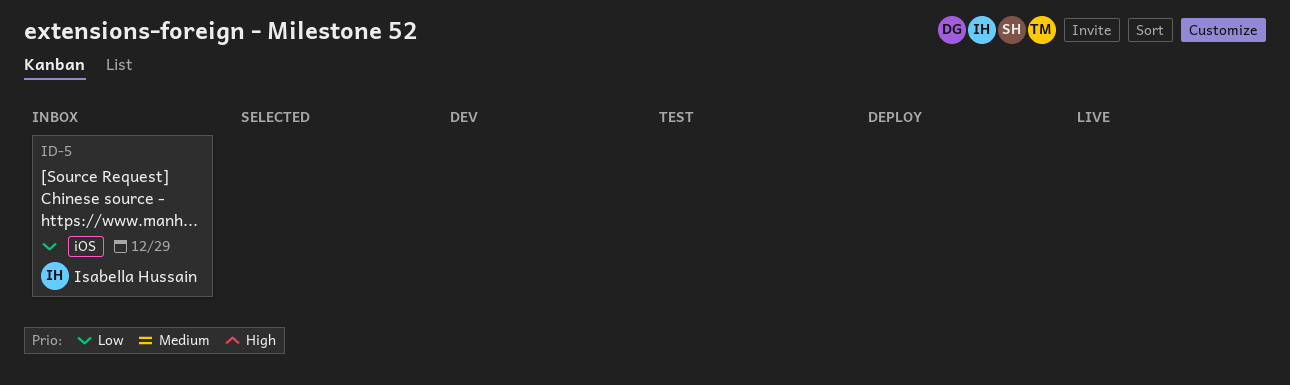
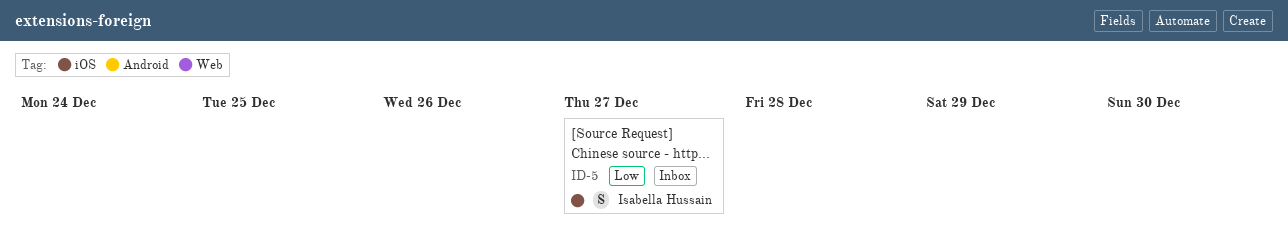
ID-5, due: Dec 29 -> Dec 27

